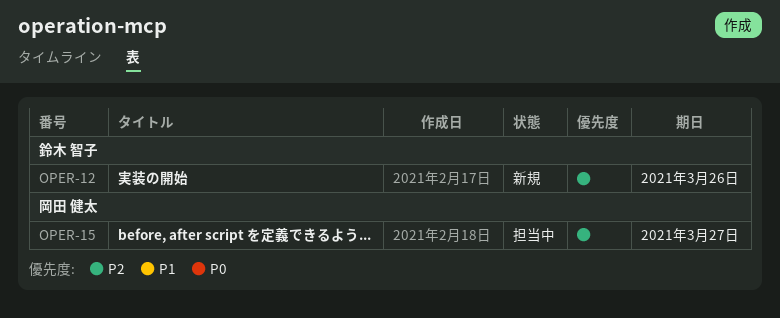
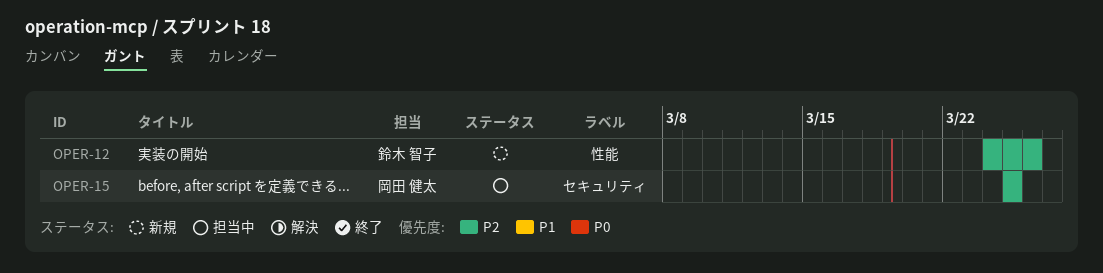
OPER-15, due: Mar 27 -> Mar 25

